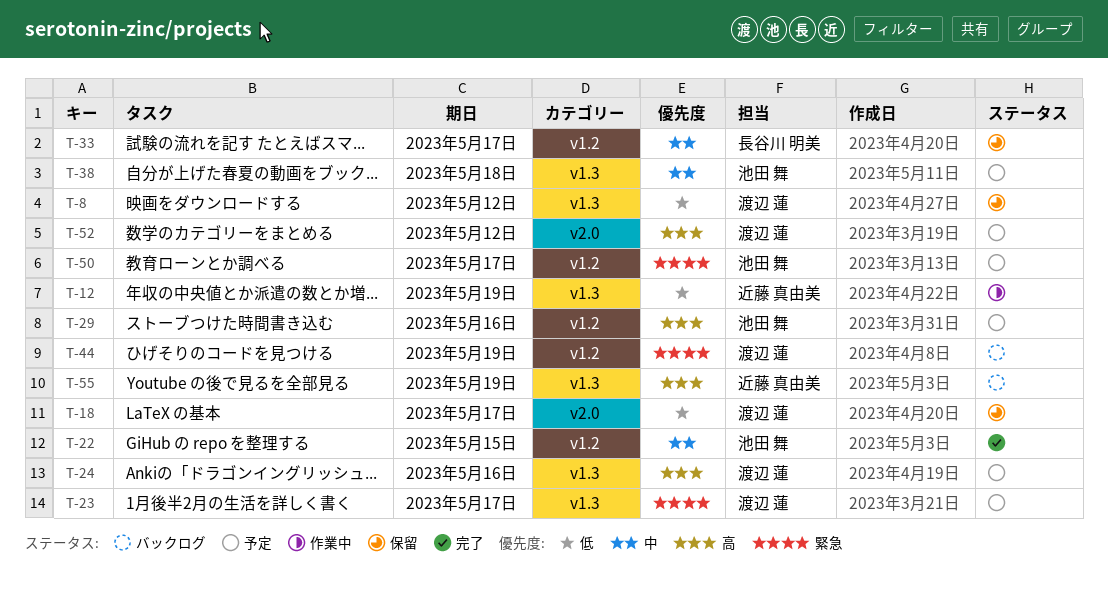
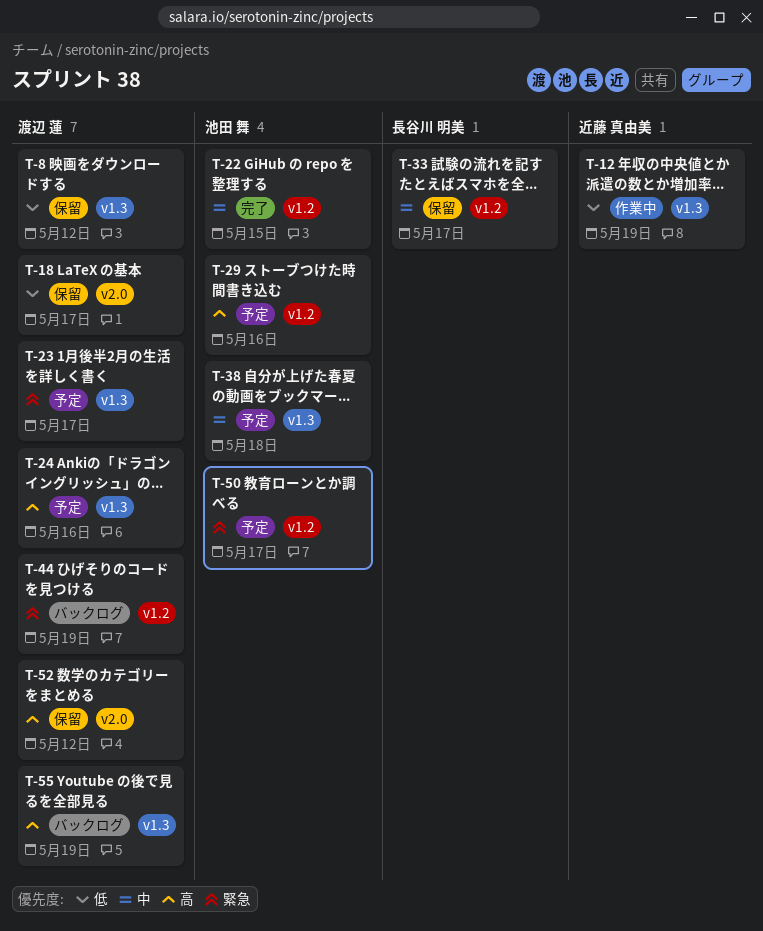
T-52, status: 予定 -> 保留
T-55, owner: 近藤 真由美 -> 渡辺 蓮

